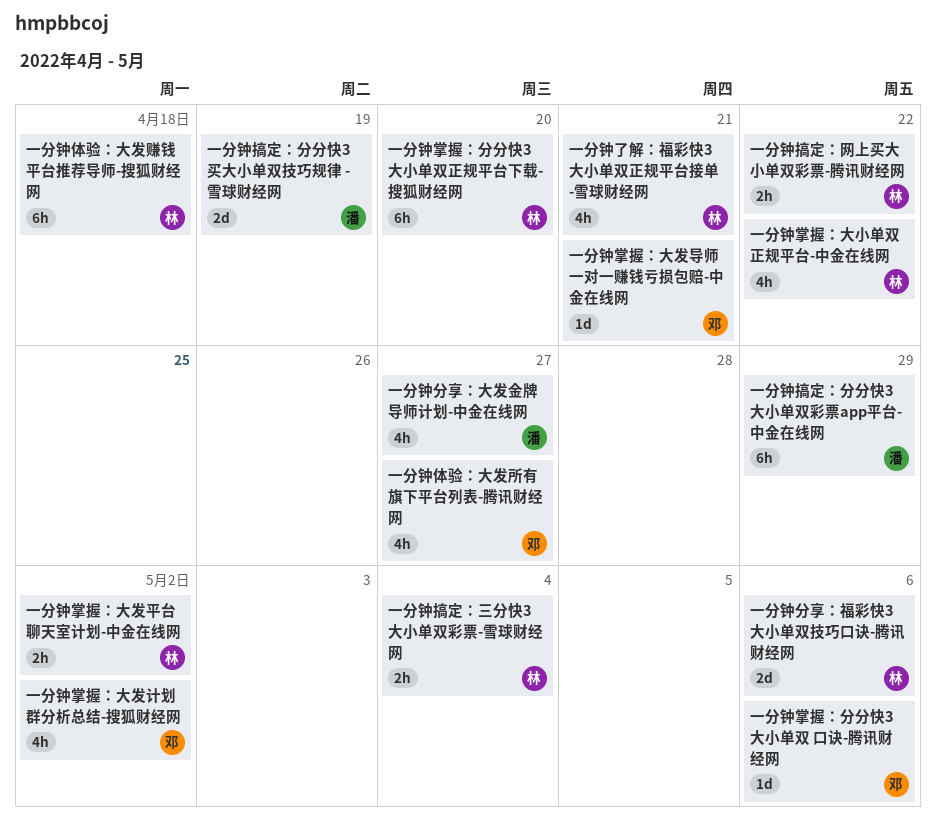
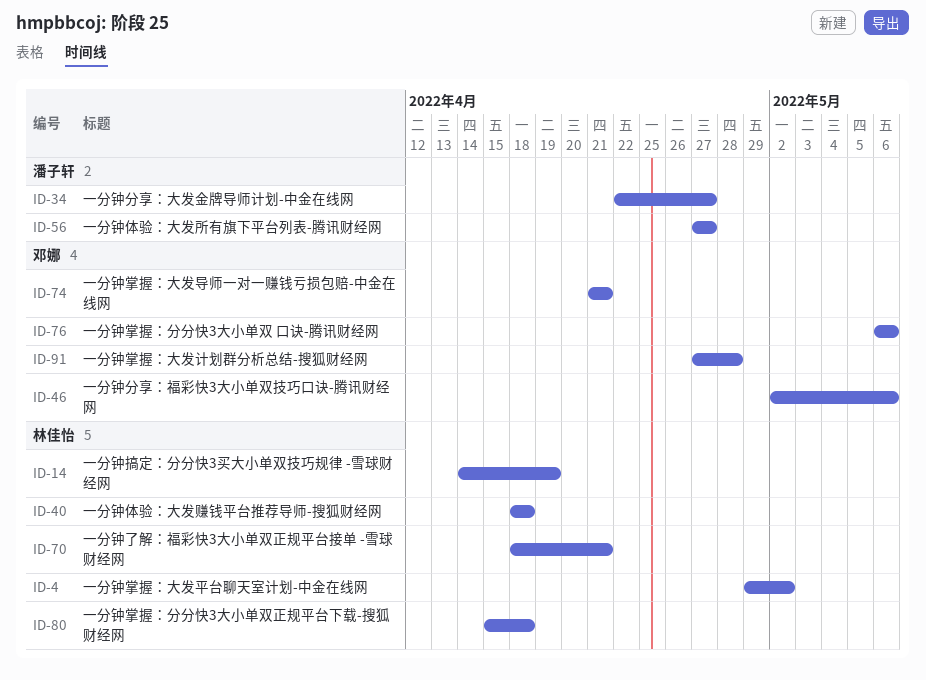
一分钟体验：大发所有旗下平台列表-腾讯财经网, owner: 邓娜 -> 潘子轩
一分钟分享：福彩快3大小单双技巧口诀-腾讯财经网, owner: 林佳怡 -> 邓娜
一分钟掌握：分分快3大小单双正规平台下载-搜狐财经网, due: Apr 20 -> Apr 18
一分钟掌握：大发计划群分析总结-搜狐财经网, due: May 2 -> Apr 28
一分钟掌握：大小单双正规平台-中金在线网: present -> none
一分钟搞定：三分快3大小单双彩票-雪球财经网: present -> none
一分钟搞定：分分快3买大小单双技巧规律 -雪球财经网, owner: 潘子轩 -> 林佳怡
一分钟搞定：分分快3大小单双彩票app平台-中金在线网: present -> none
一分钟搞定：网上买大小单双彩票-腾讯财经网: present -> none

